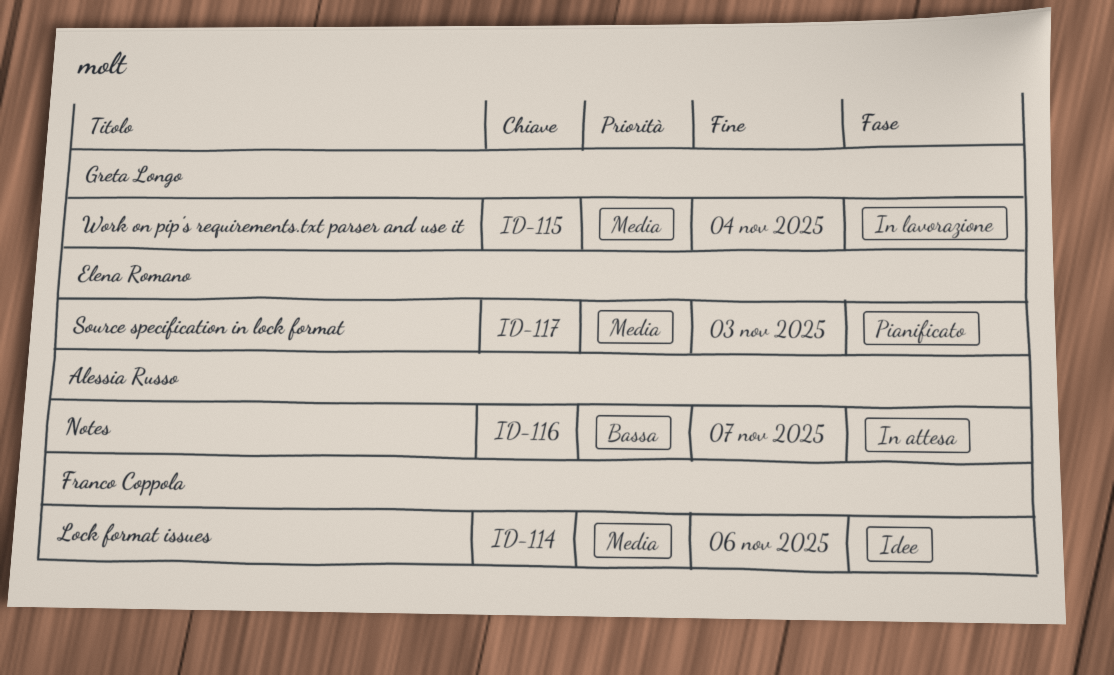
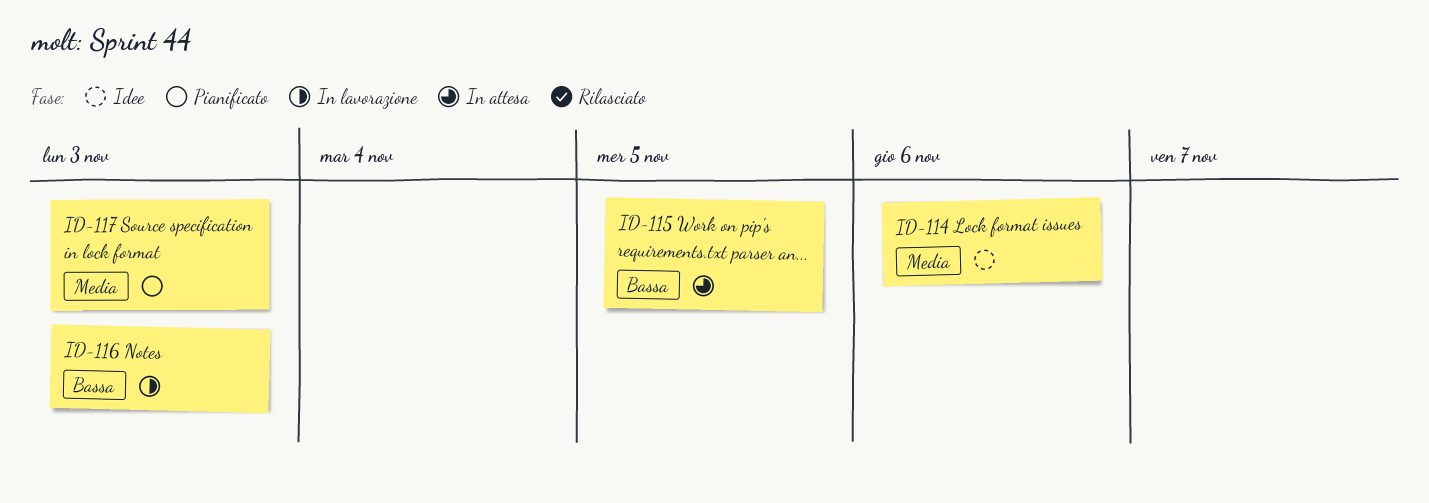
ID-115, status: In lavorazione -> In attesa
ID-115, priority: Media -> Bassa
ID-115, due: Nov 4 -> Nov 5
ID-116, status: In attesa -> In lavorazione
ID-116, due: Nov 7 -> Nov 3

